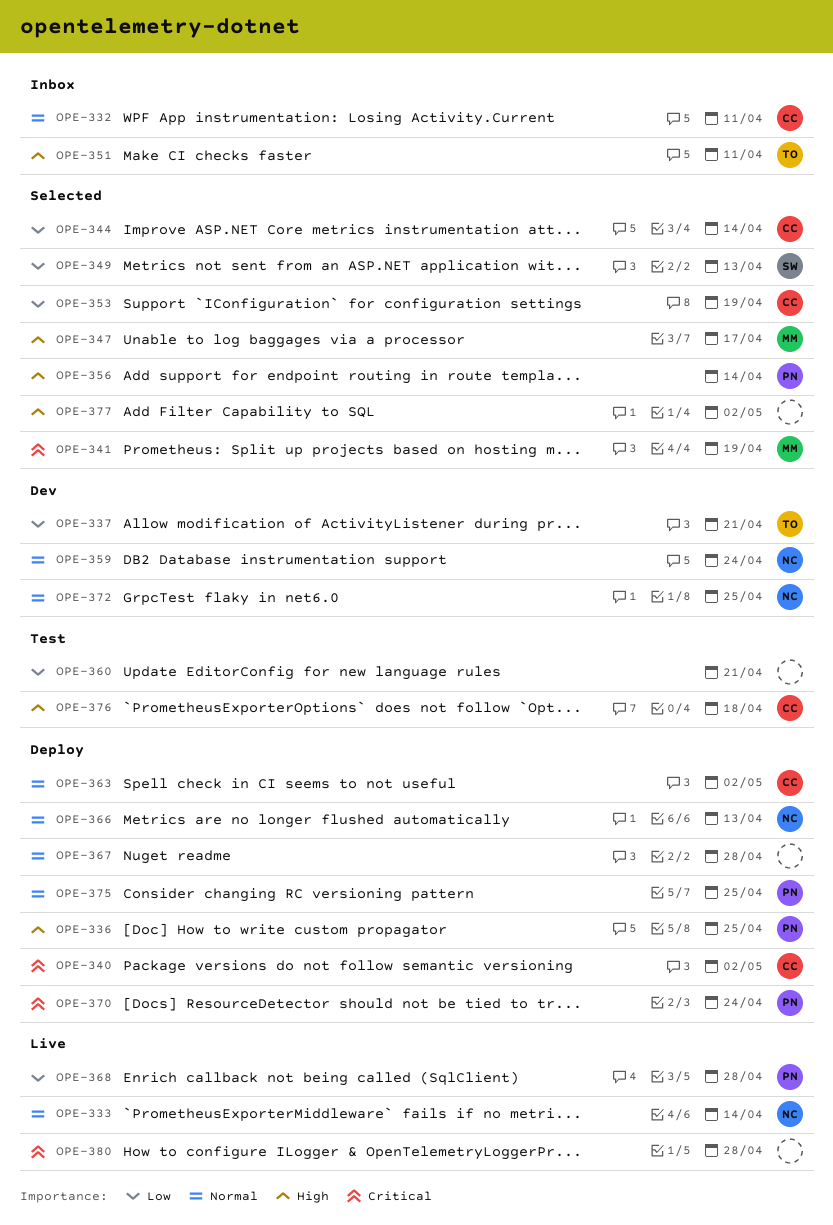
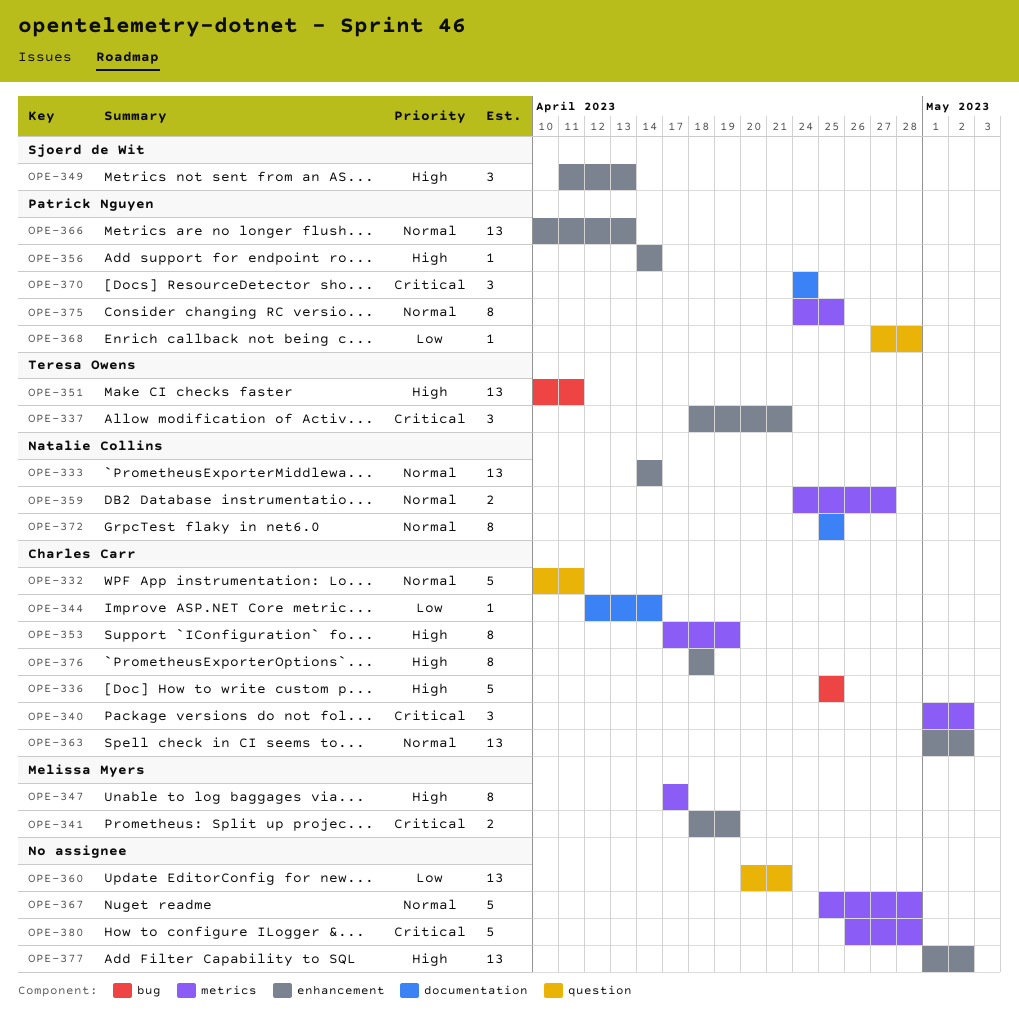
OPE-336, owner: Patrick Nguyen -> Charles Carr
OPE-337, priority: Low -> Critical
OPE-349, priority: Low -> High
OPE-353, priority: Low -> High
OPE-359, due: Apr 24 -> Apr 27
OPE-366, owner: Natalie Collins -> Patrick Nguyen

